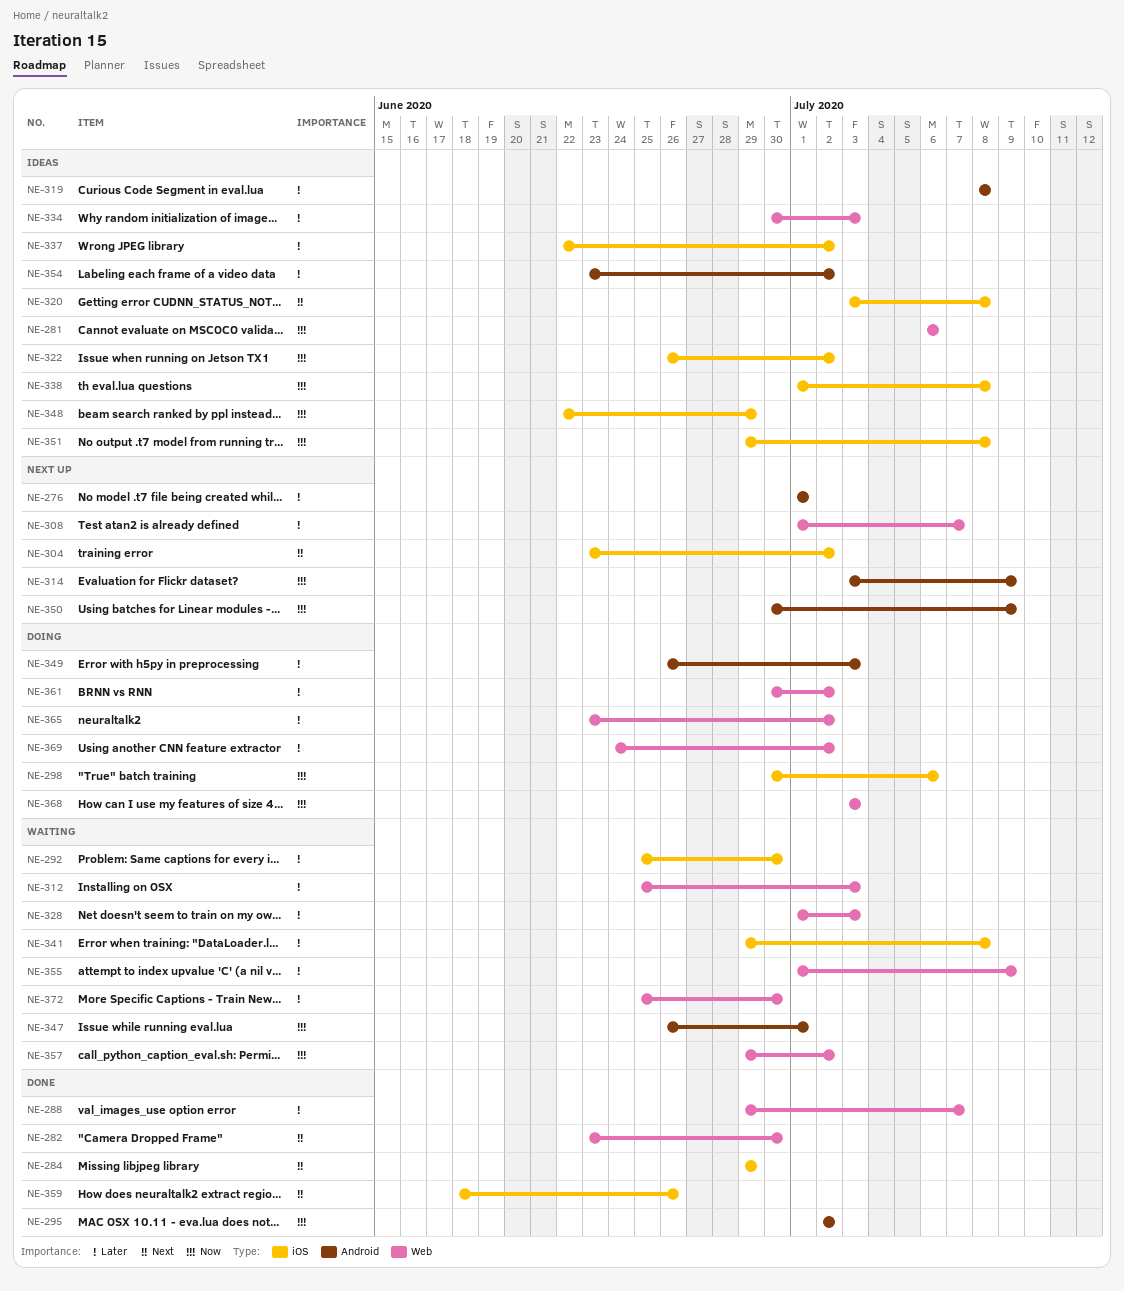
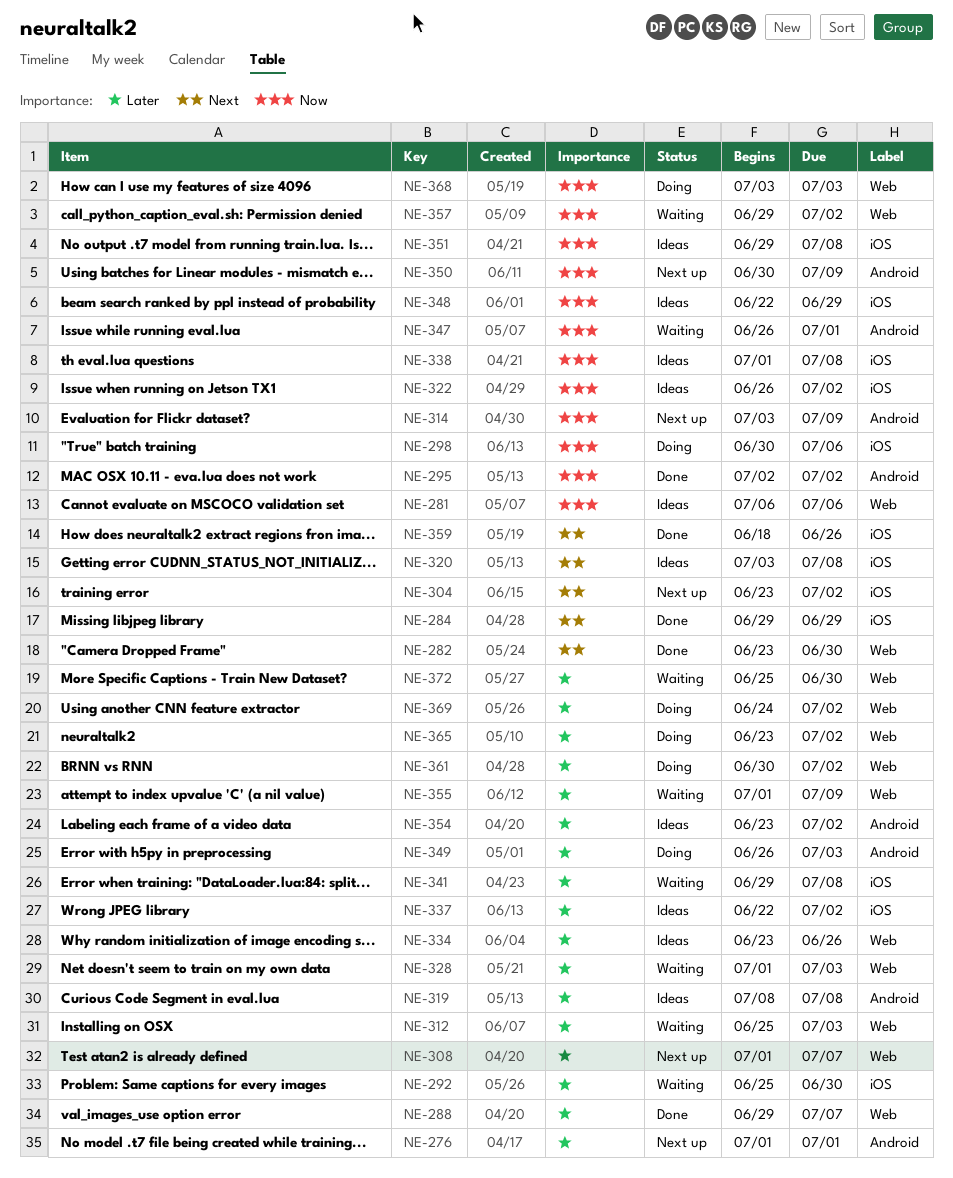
NE-334, start: Jun 30 -> Jun 23
NE-334, due: Jul 3 -> Jun 26

